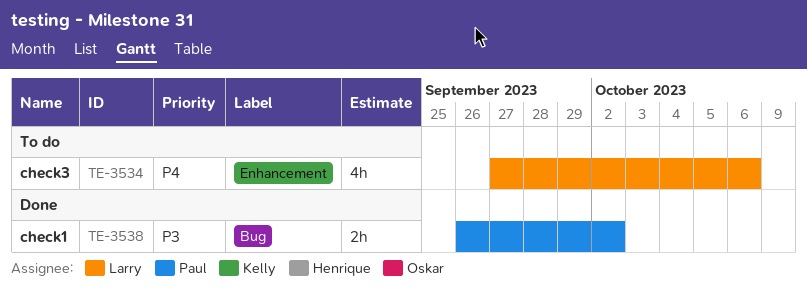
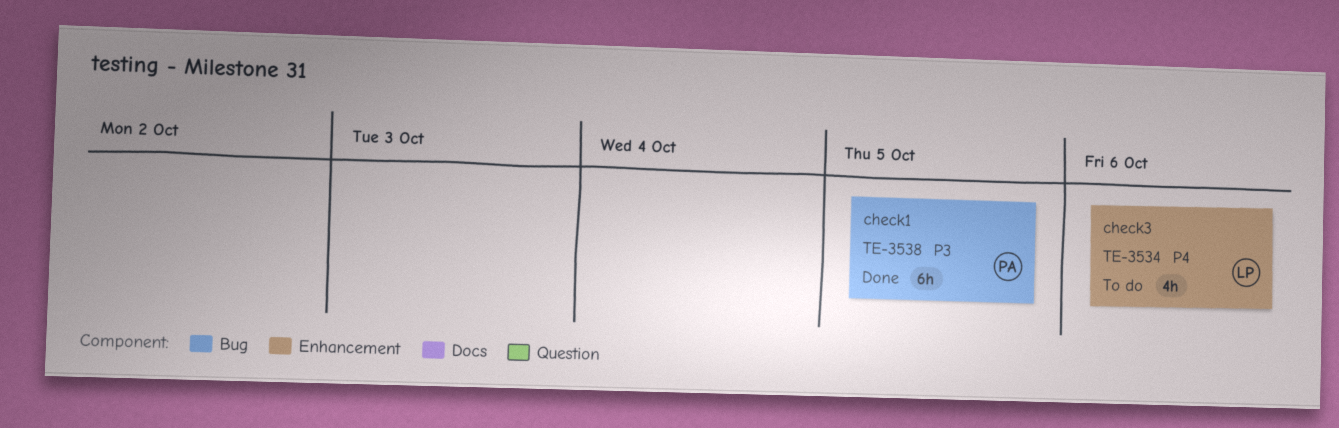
TE-3538, estimate: 2h -> 6h
TE-3538, due: Oct 2 -> Oct 5

